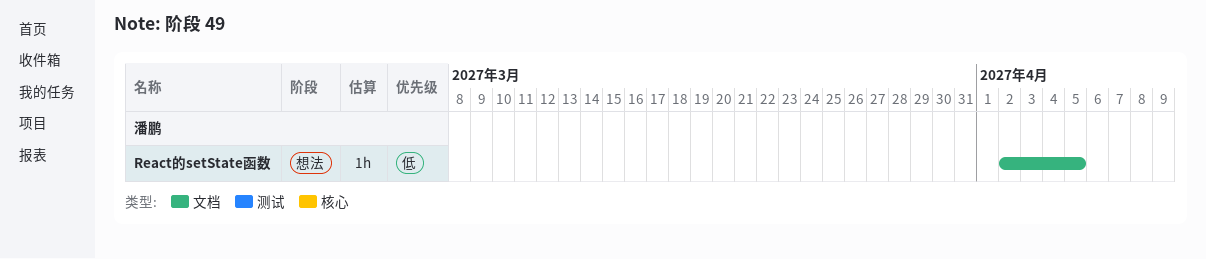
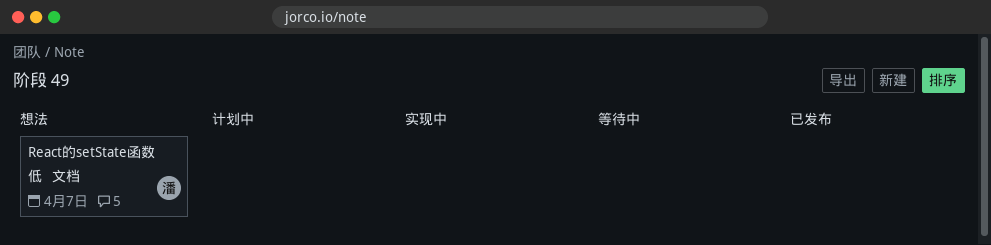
React的setState函数, due: Apr 5 -> Apr 7

